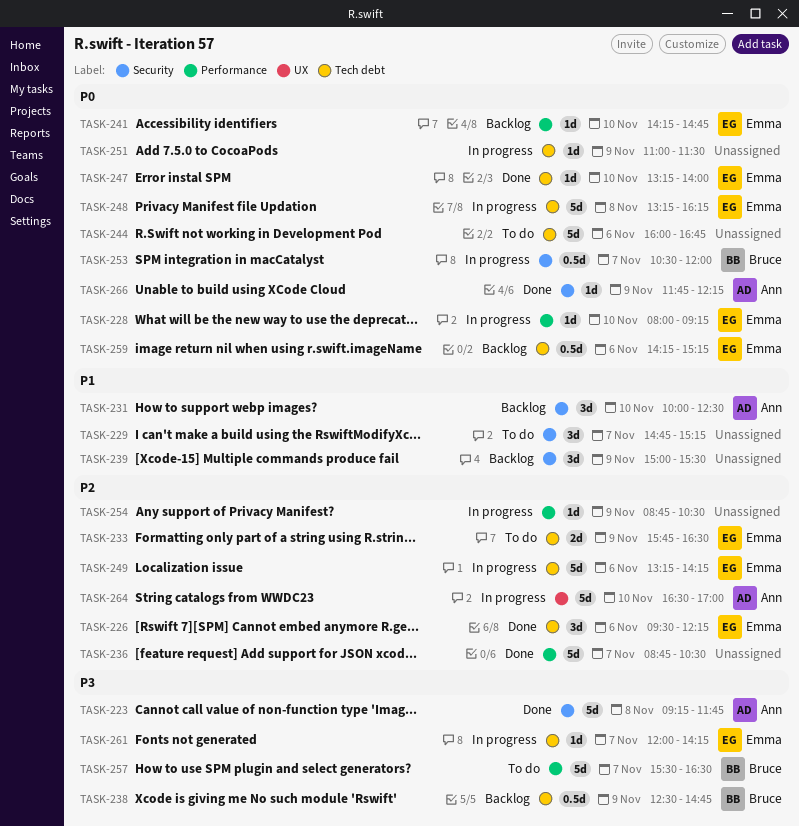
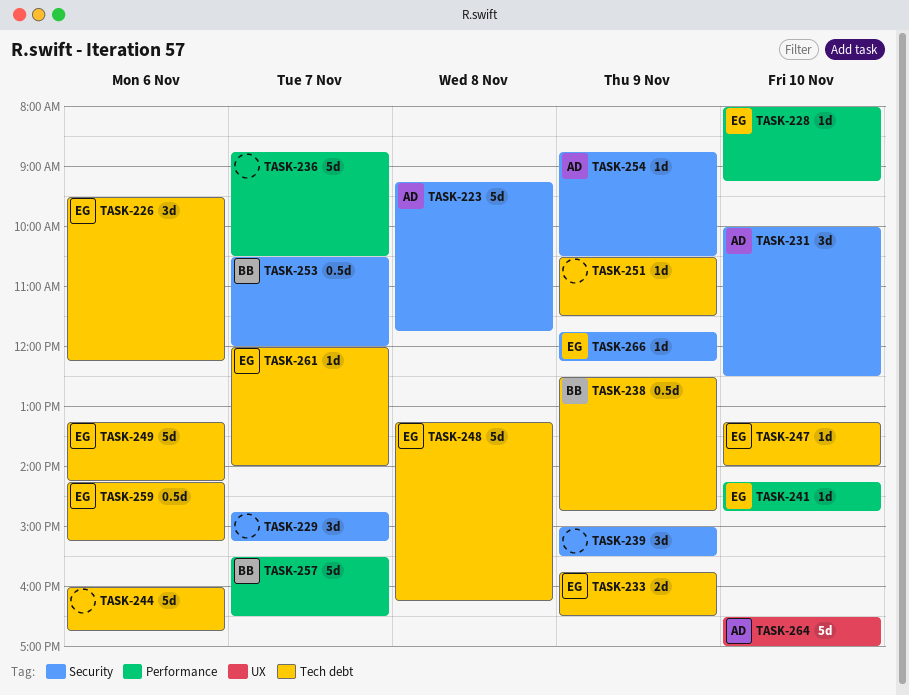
TASK-251, begins: 11:00 -> 10:30
TASK-254, owner: none -> Ann
TASK-254, label: Performance -> Security
TASK-261, ends: 14:15 -> 14:00
TASK-266, owner: Ann -> Emma

